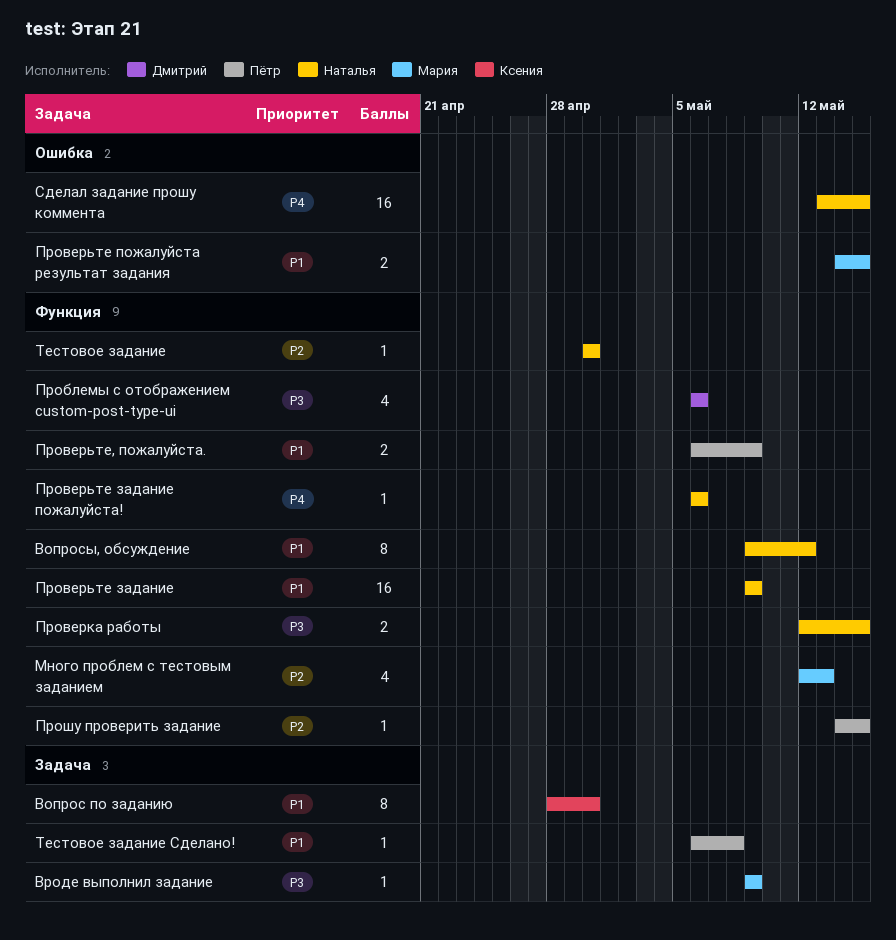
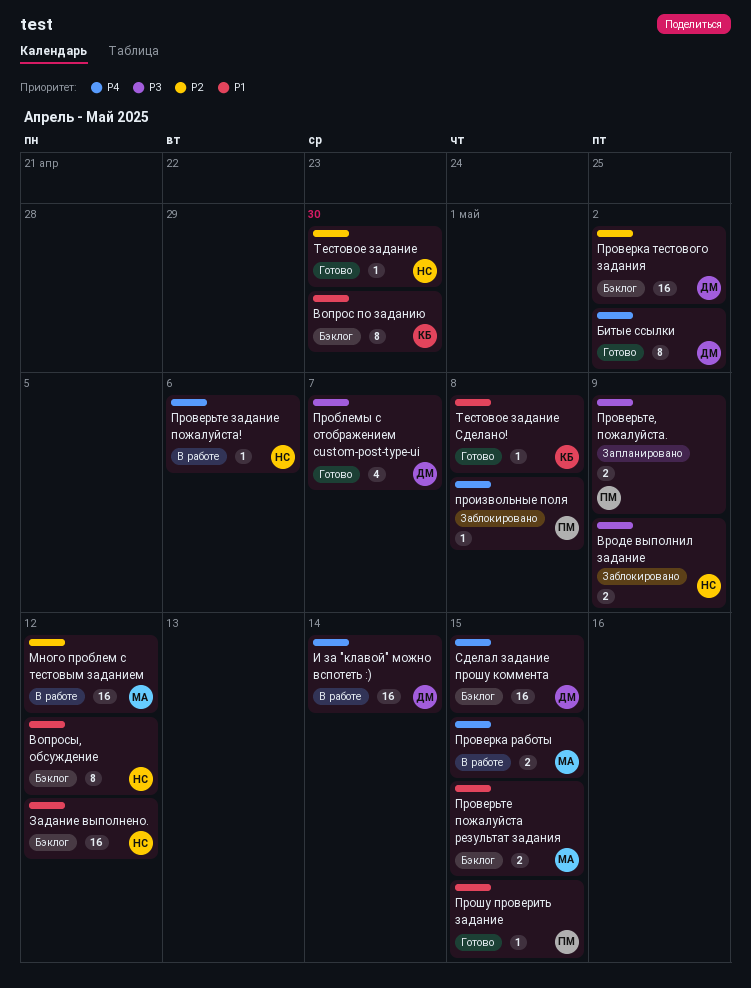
Битые ссылки: none -> present
Вроде выполнил задание, owner: Мария -> Наталья
Вроде выполнил задание, estimate: 1 -> 2
Задание выполнено.: none -> present
И за "клавой" можно вспотеть :): none -> present
Много проблем с тестовым заданием, estimate: 4 -> 16
Много проблем с тестовым заданием, due: May 13 -> May 12
Проблемы с отображением custom-post-type-ui, due: May 6 -> May 7
Проверка работы, owner: Наталья -> Мария
Проверка работы, priority: P3 -> P4
Проверка тестового задания: none -> present
Проверьте задание: present -> none
Проверьте, пожалуйста., priority: P1 -> P3
произвольные поля: none -> present
Прошу проверить задание, priority: P2 -> P1
Сделал задание прошу коммента, owner: Наталья -> Дмитрий
Тестовое задание Сделано!, owner: Пётр -> Ксения

